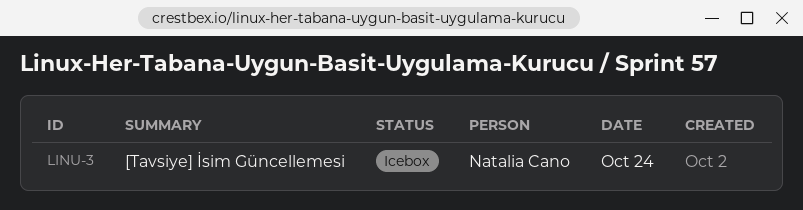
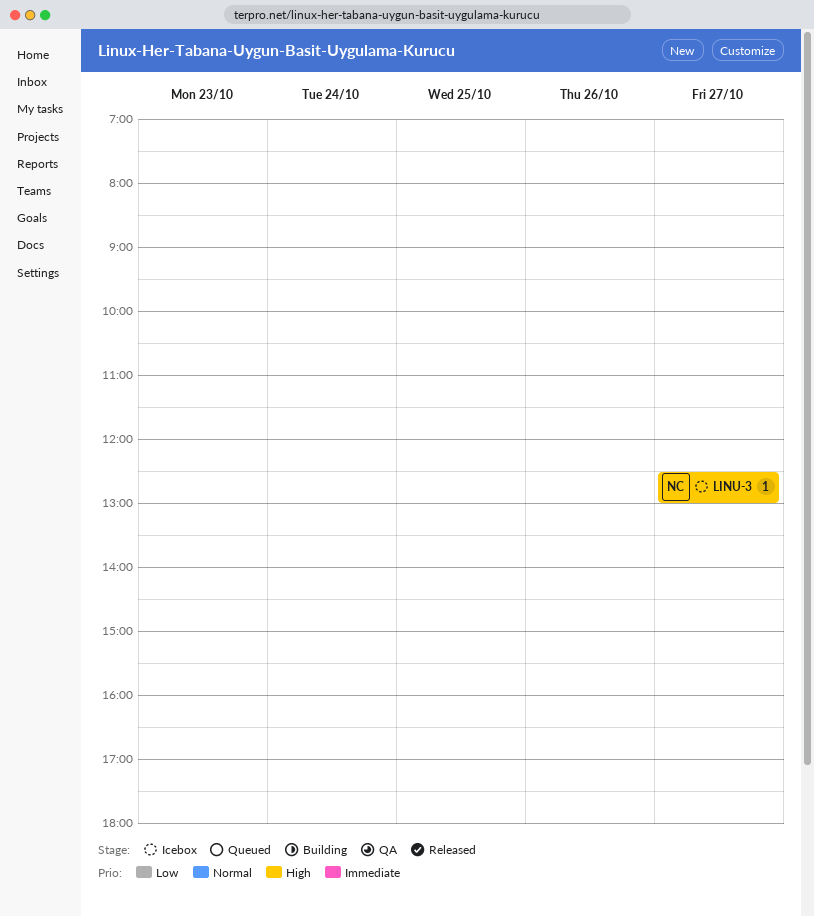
LINU-3, day: Oct 24 -> Oct 27

